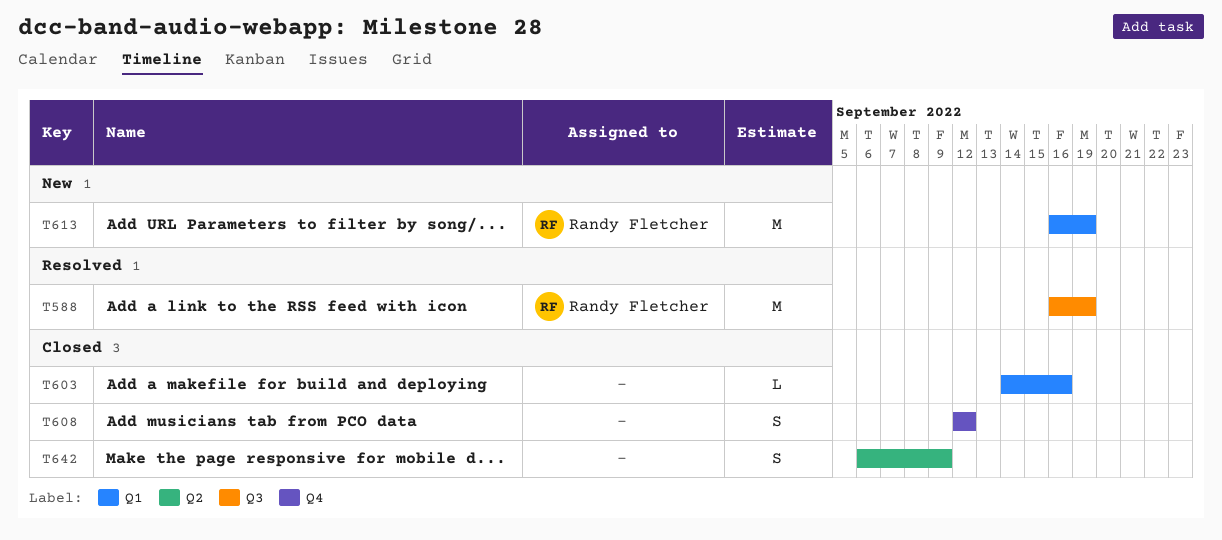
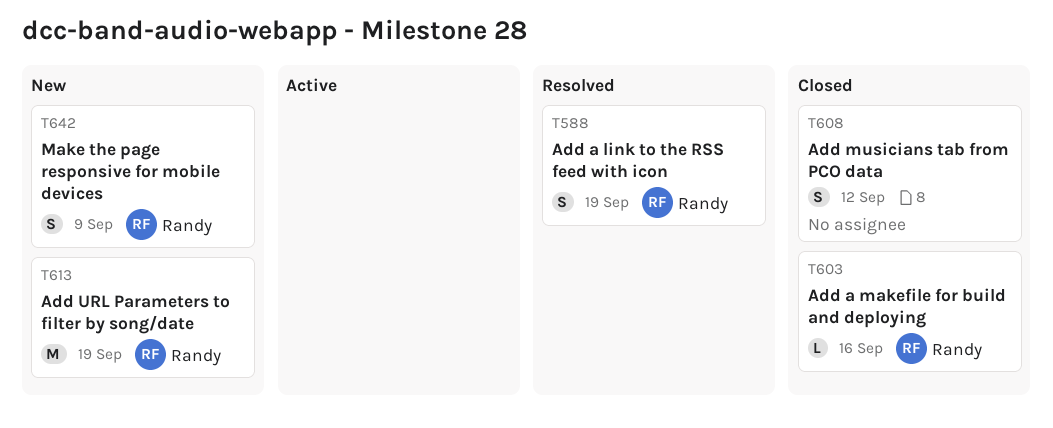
T588, estimate: M -> S
T603, owner: none -> Randy Fletcher
T642, status: Closed -> New
T642, owner: none -> Randy Fletcher

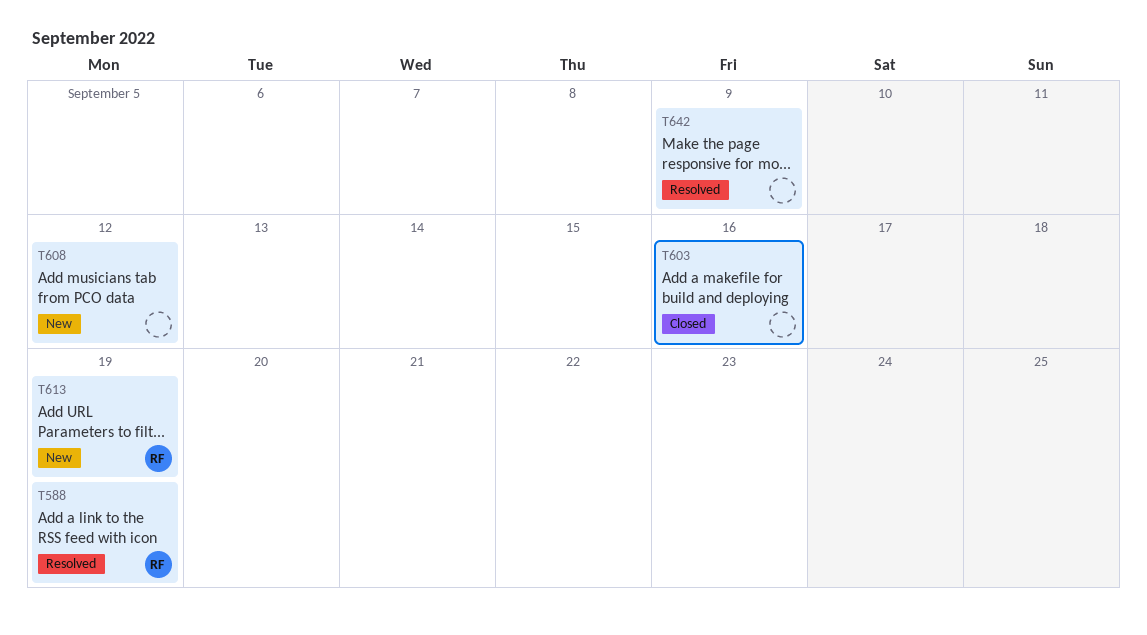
T603, owner: Randy -> none
T608, status: Closed -> New
T642, status: New -> Resolved
T642, owner: Randy -> none

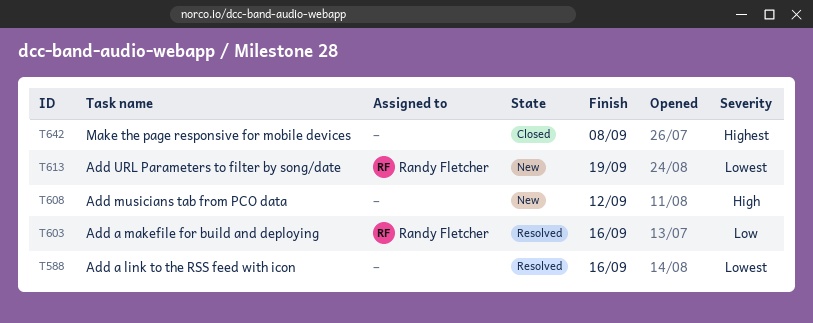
T588, owner: Randy Fletcher -> none
T588, due: Sep 19 -> Sep 16
T603, status: Closed -> Resolved
T603, owner: none -> Randy Fletcher
T642, status: Resolved -> Closed
T642, due: Sep 9 -> Sep 8

